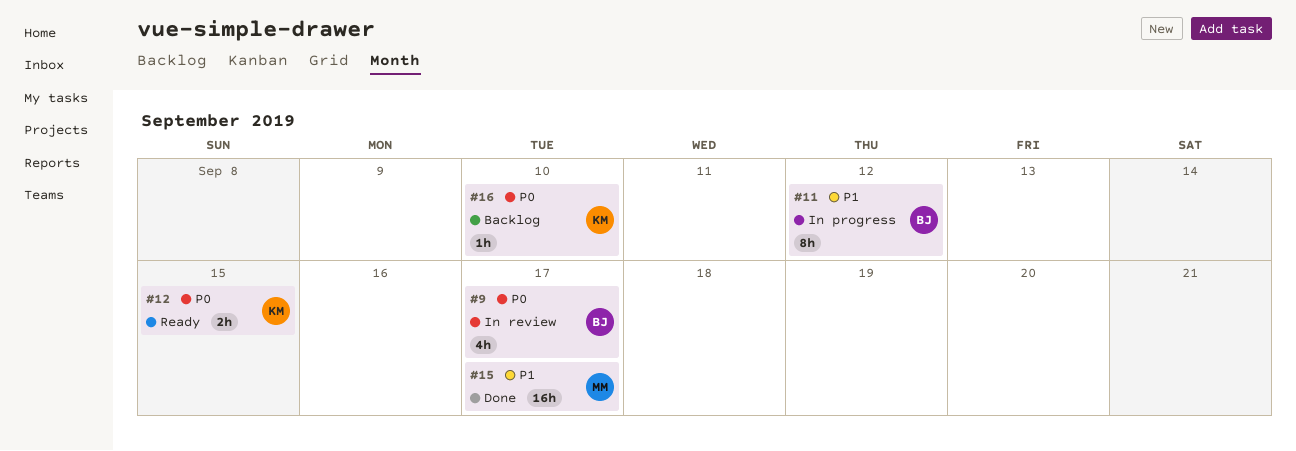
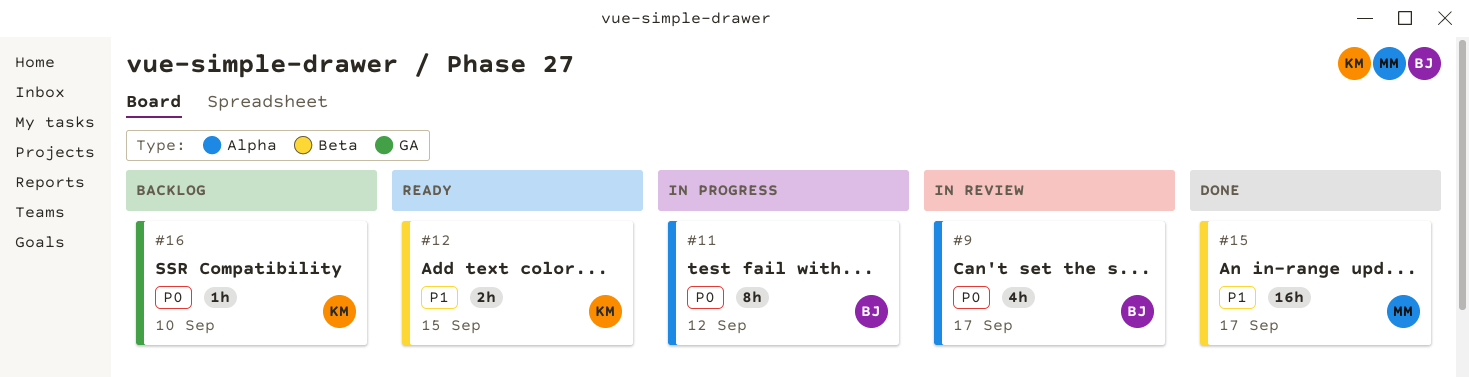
#11, priority: P1 -> P0
#12, priority: P0 -> P1

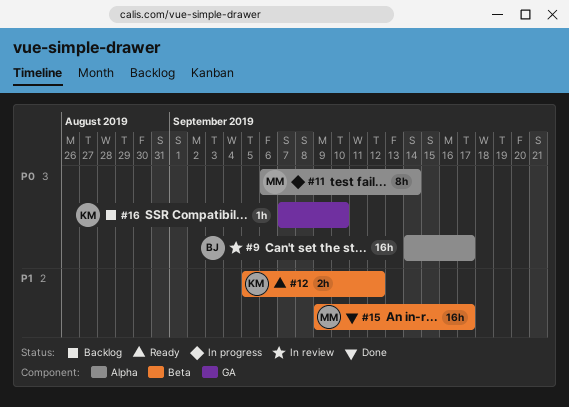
#9, estimate: 4h -> 16h
#11, owner: BJ -> MM
#11, due: Sep 12 -> Sep 14
#12, due: Sep 15 -> Sep 12

